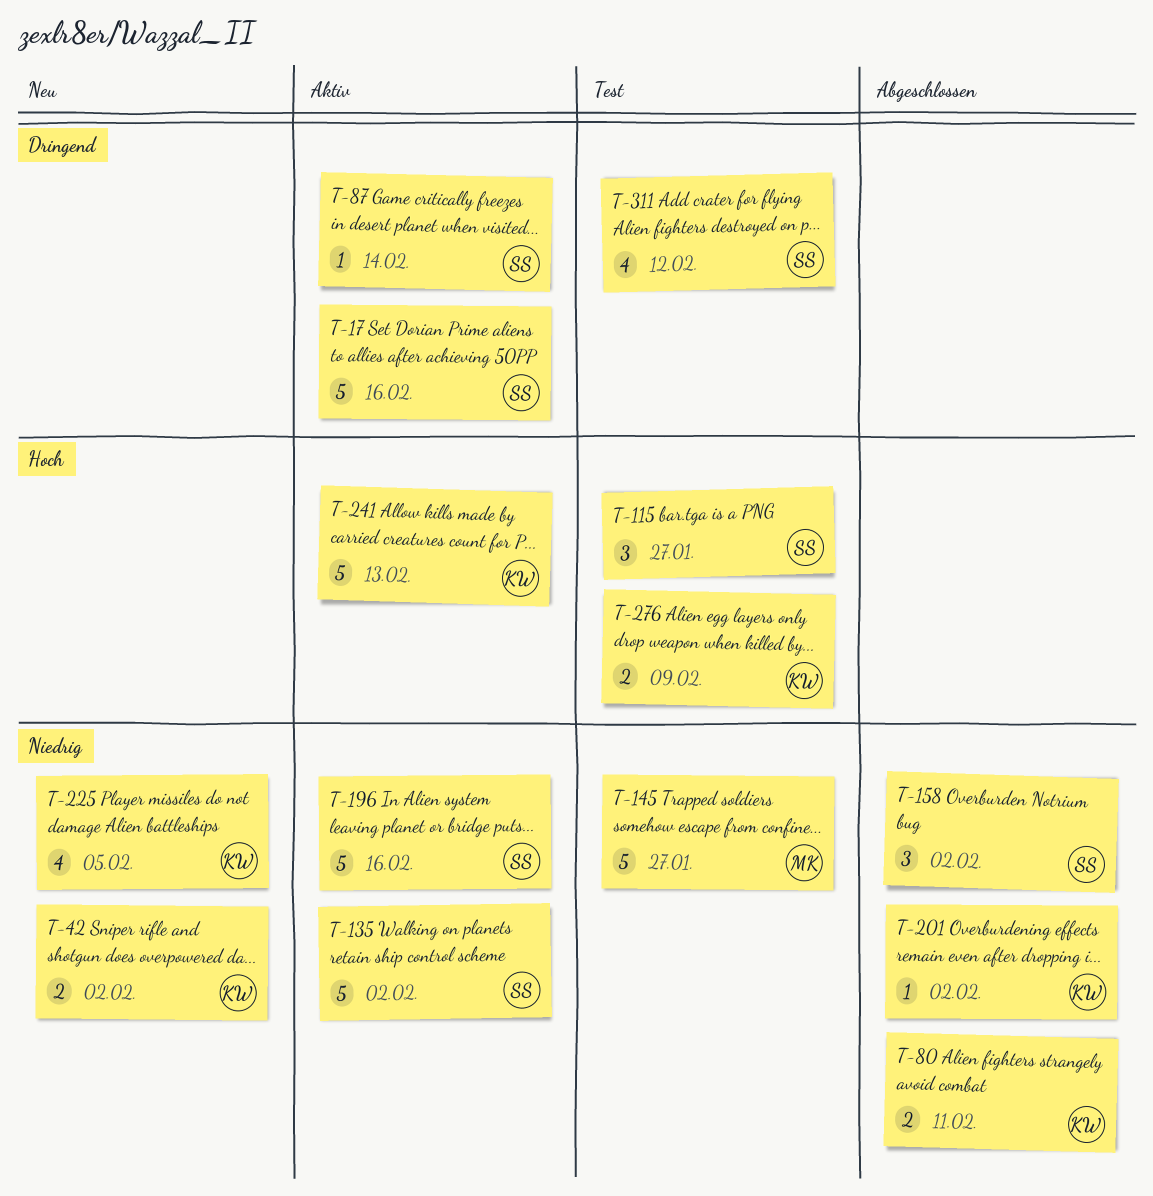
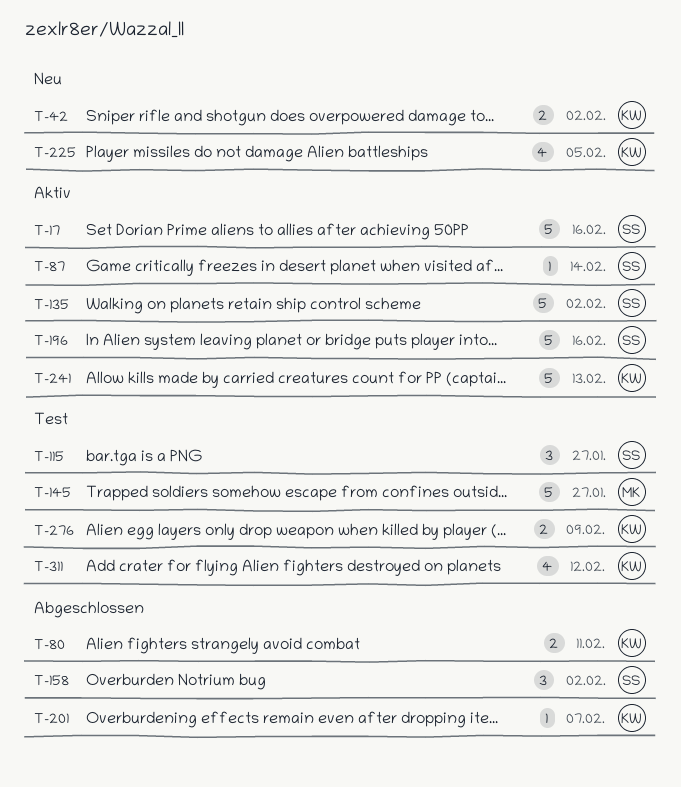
T-201, due: Feb 2 -> Feb 7
T-311, owner: SS -> KW

